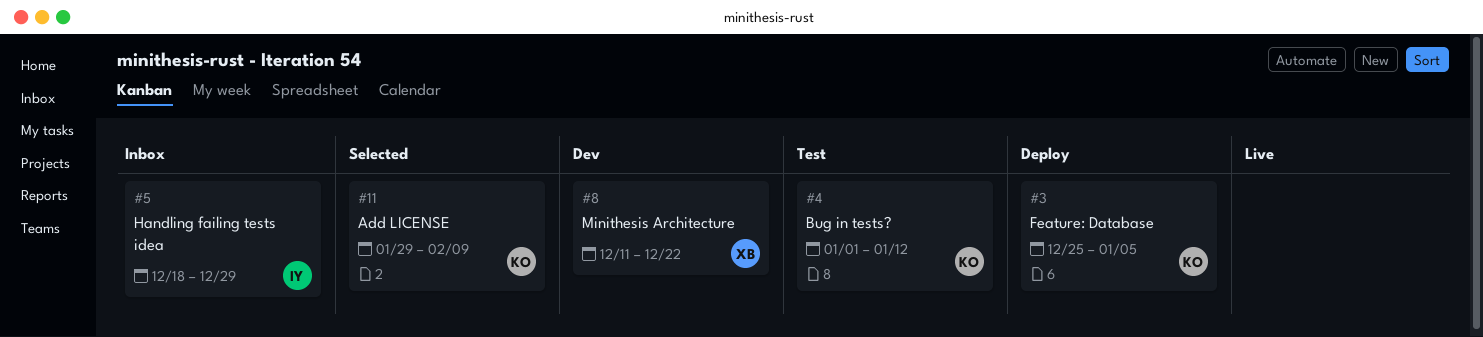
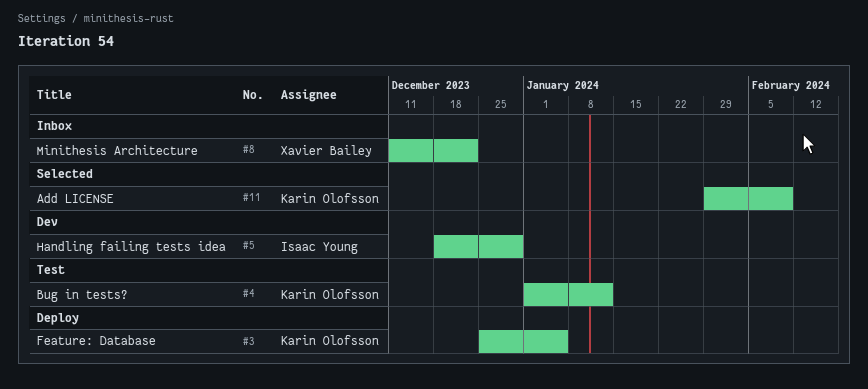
#5, status: Inbox -> Dev
#8, status: Dev -> Inbox

